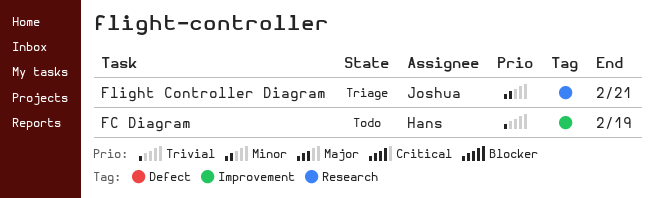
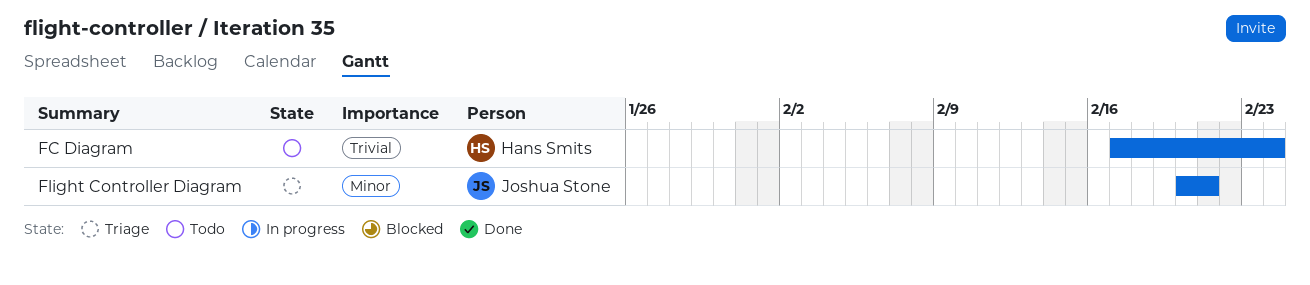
FC Diagram, due: Feb 19 -> Feb 24

